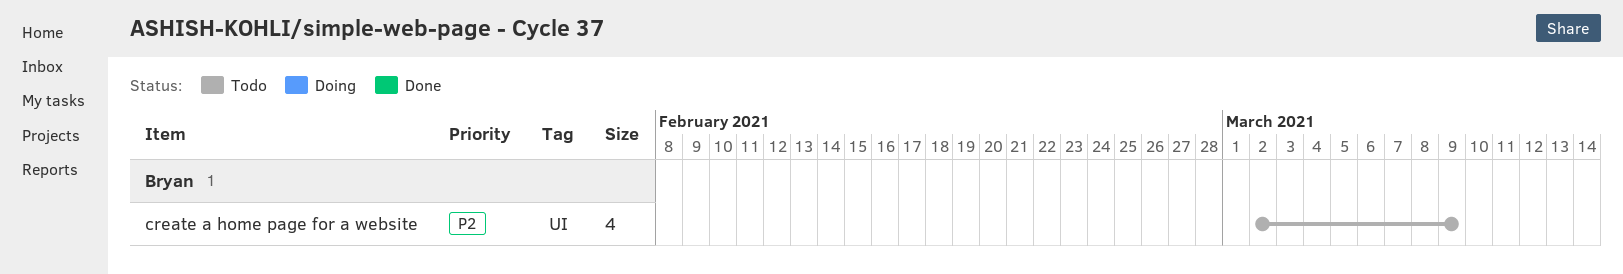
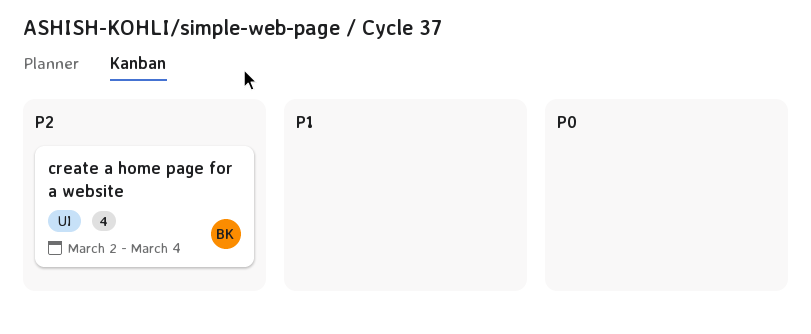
create a home page for a website, due: Mar 9 -> Mar 4

